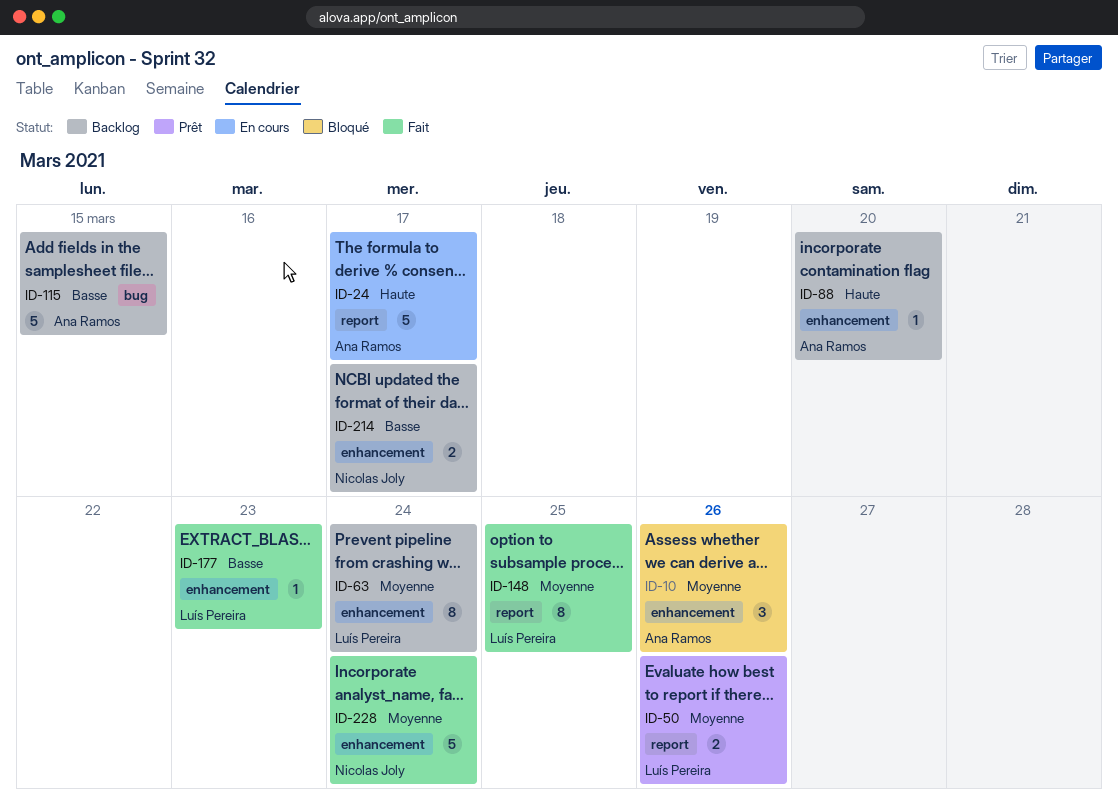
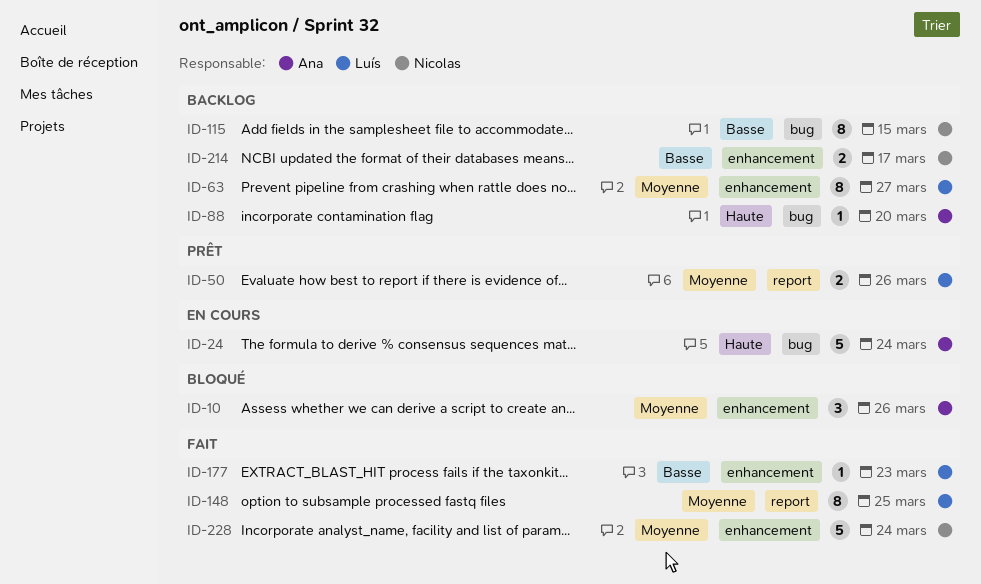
ID-24, label: report -> bug
ID-24, due: Mar 17 -> Mar 24
ID-63, due: Mar 24 -> Mar 27
ID-88, label: enhancement -> bug
ID-115, owner: Ana Ramos -> Nicolas Joly
ID-115, estimate: 5 -> 8

